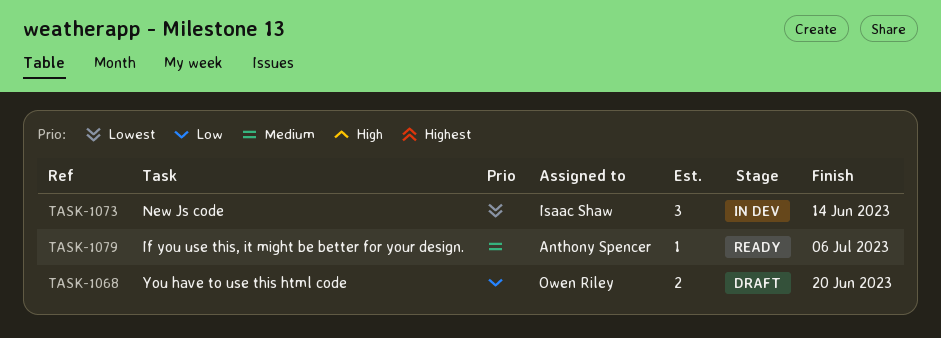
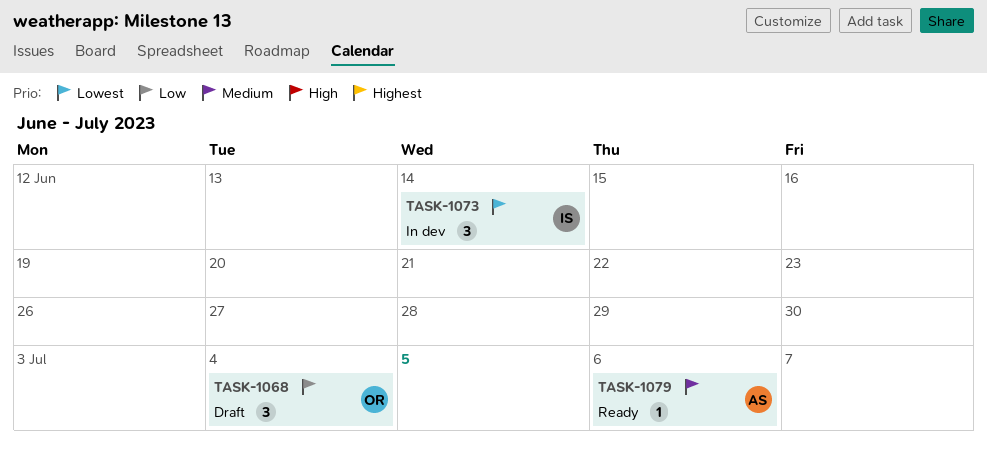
TASK-1068, estimate: 2 -> 3
TASK-1068, due: Jun 20 -> Jul 4

